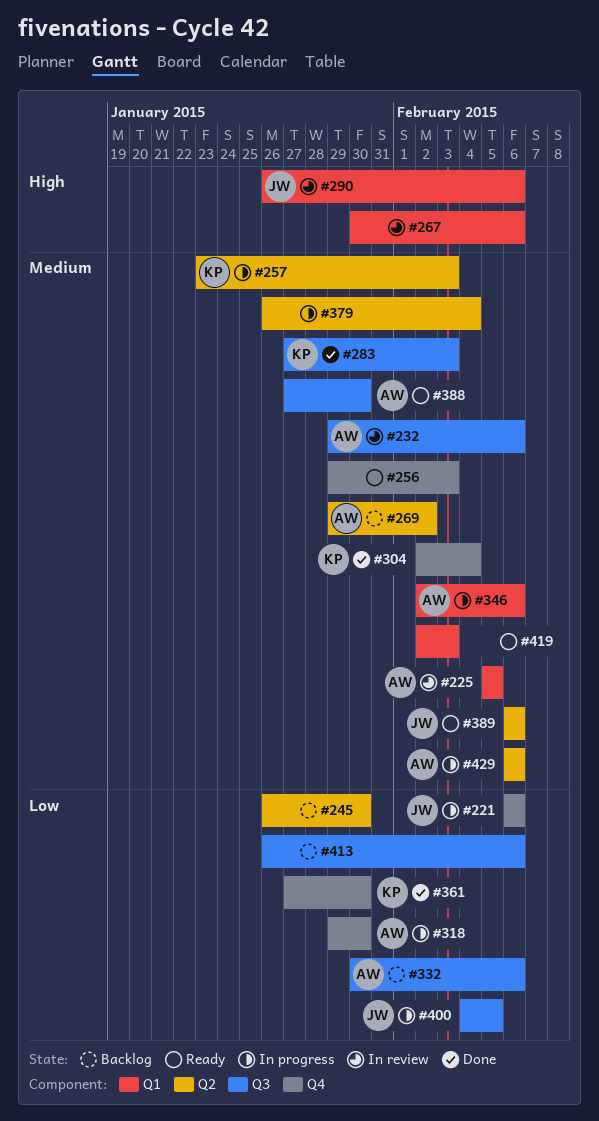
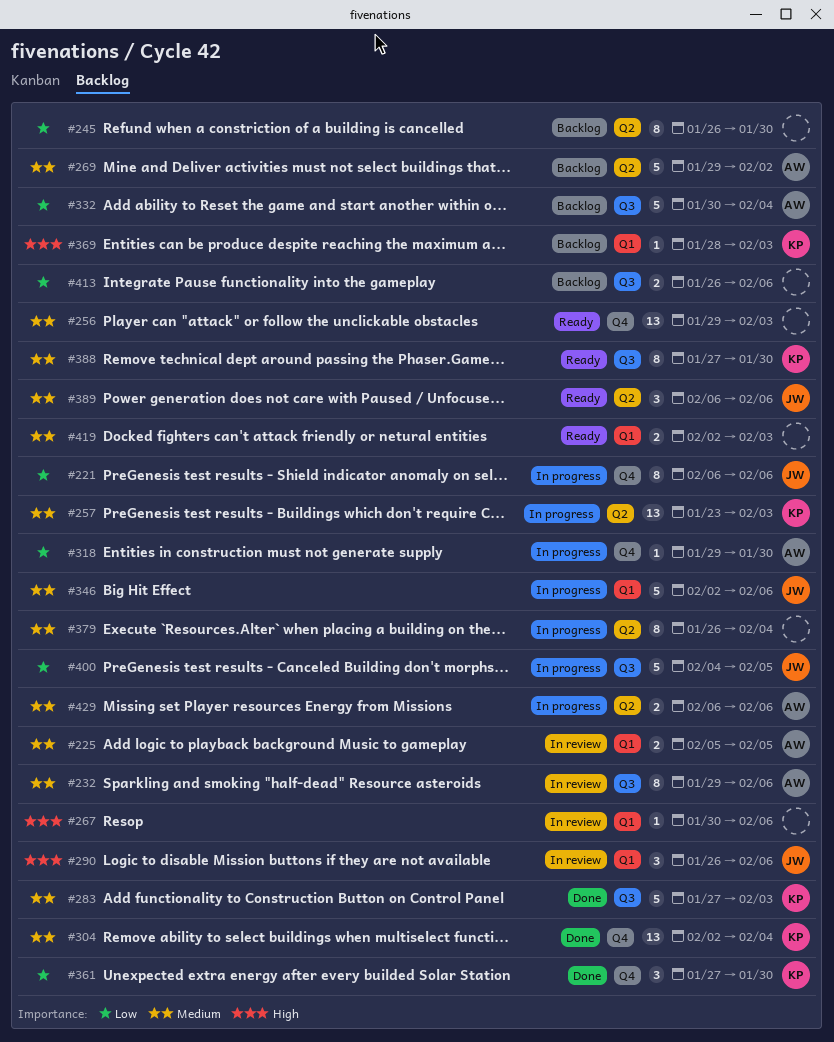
#332, due: Feb 6 -> Feb 4
#346, owner: AW -> JW
#369: none -> present
#388, owner: AW -> KP

